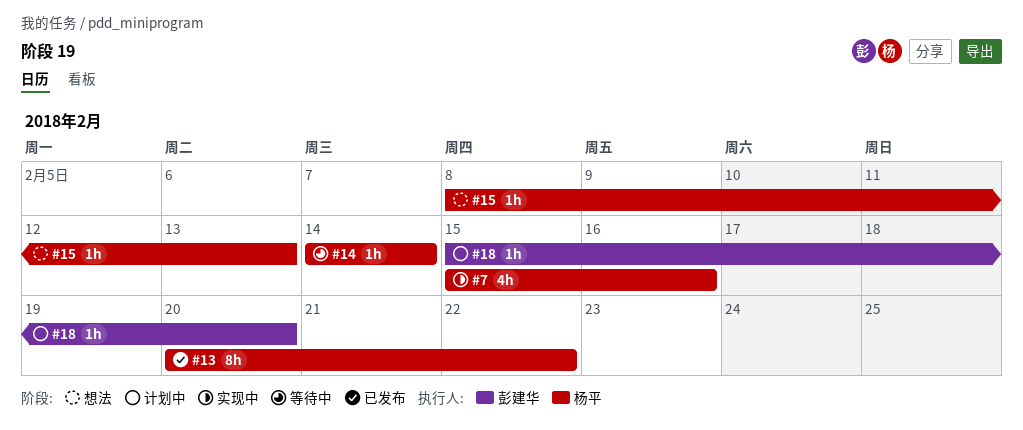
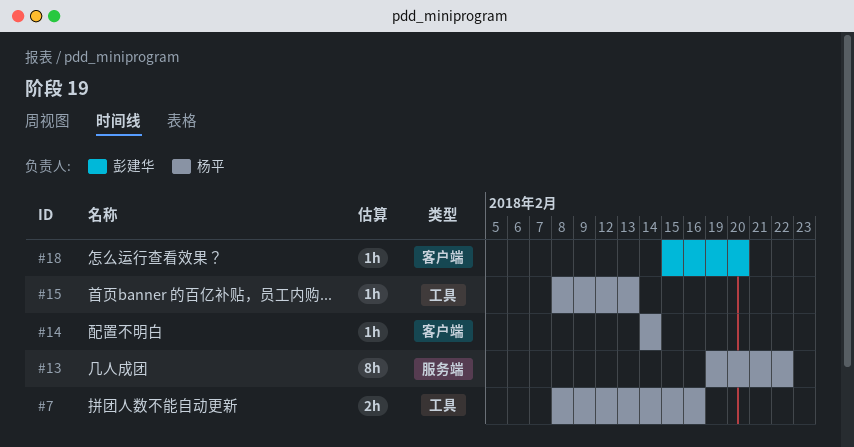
#7, estimate: 4h -> 2h
#7, start: Feb 15 -> Feb 8
#13, start: Feb 20 -> Feb 19

